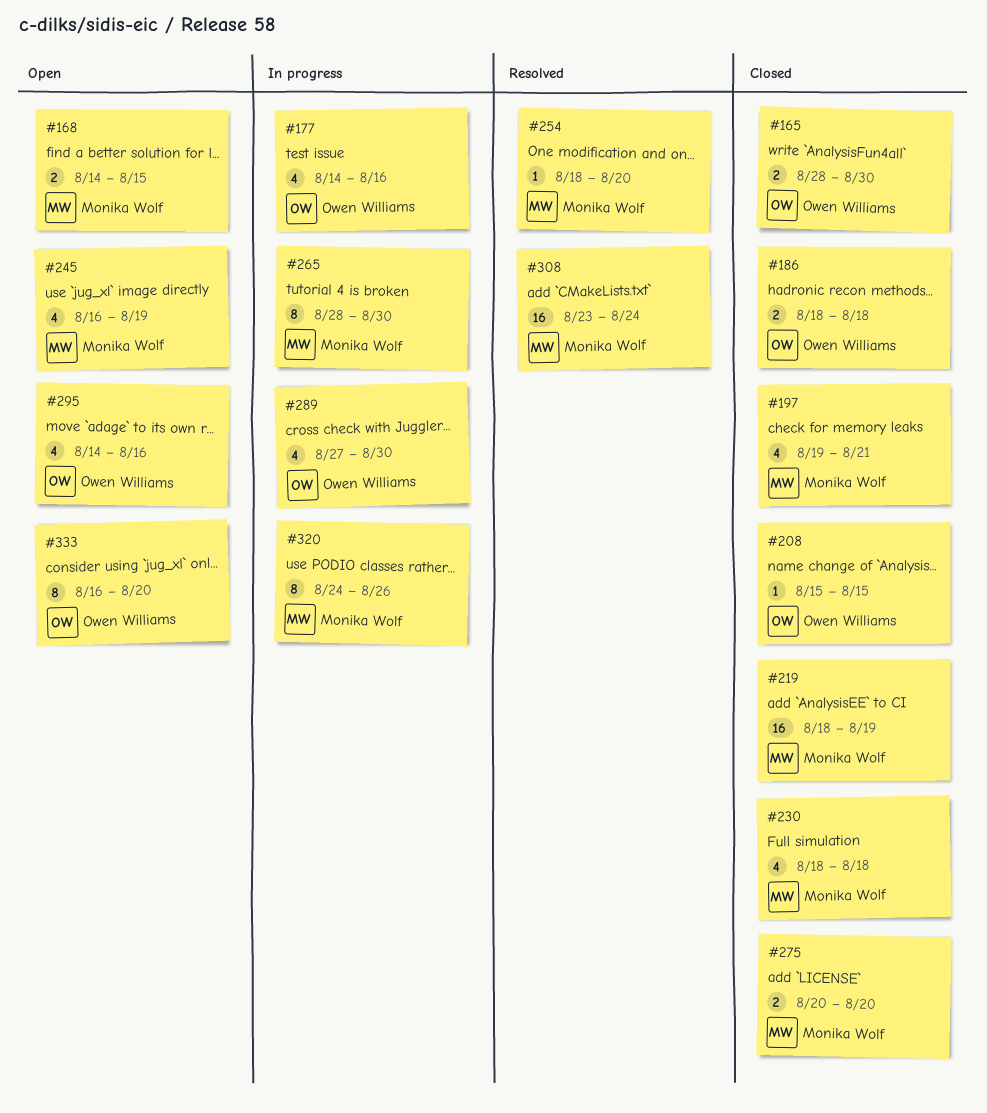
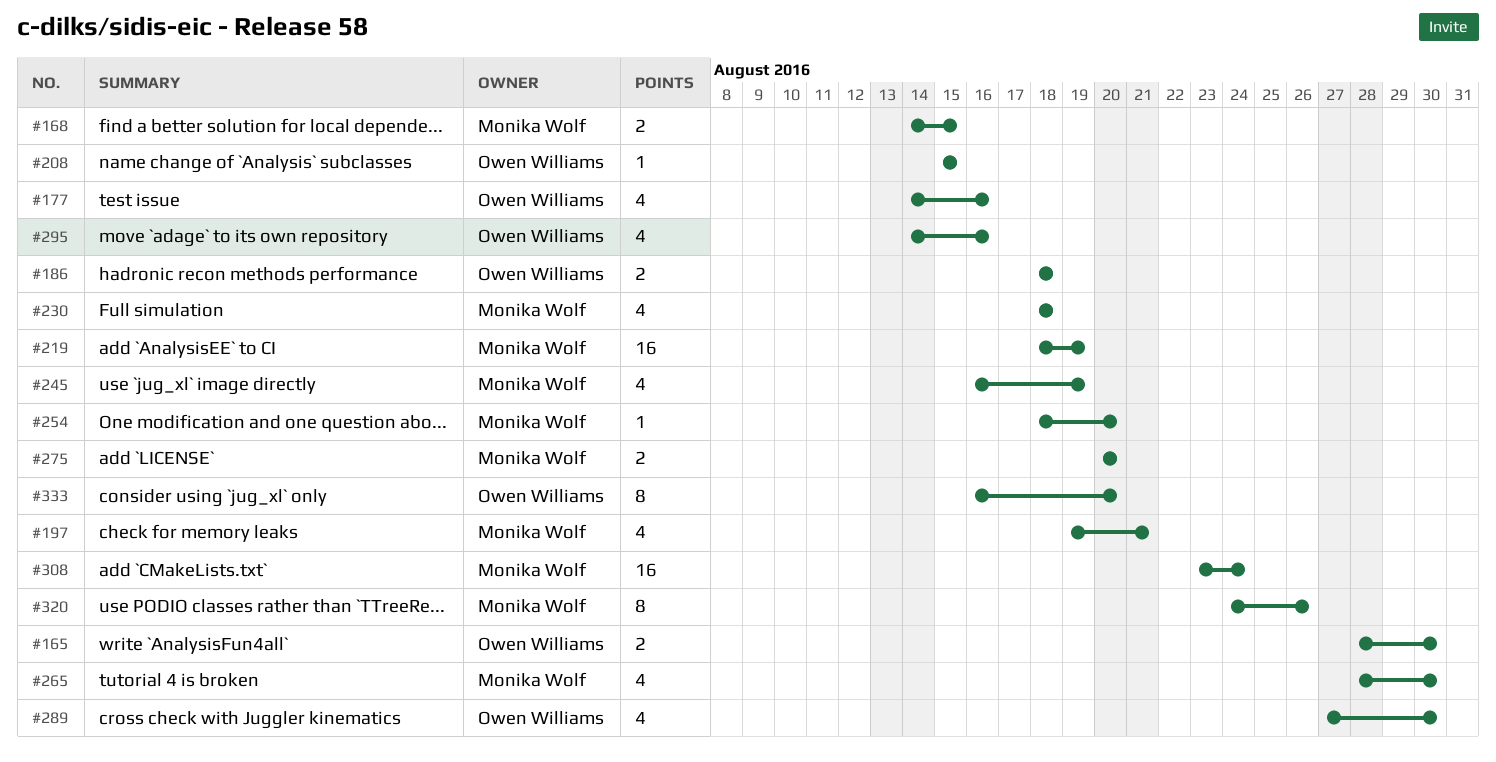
#265, estimate: 8 -> 4

